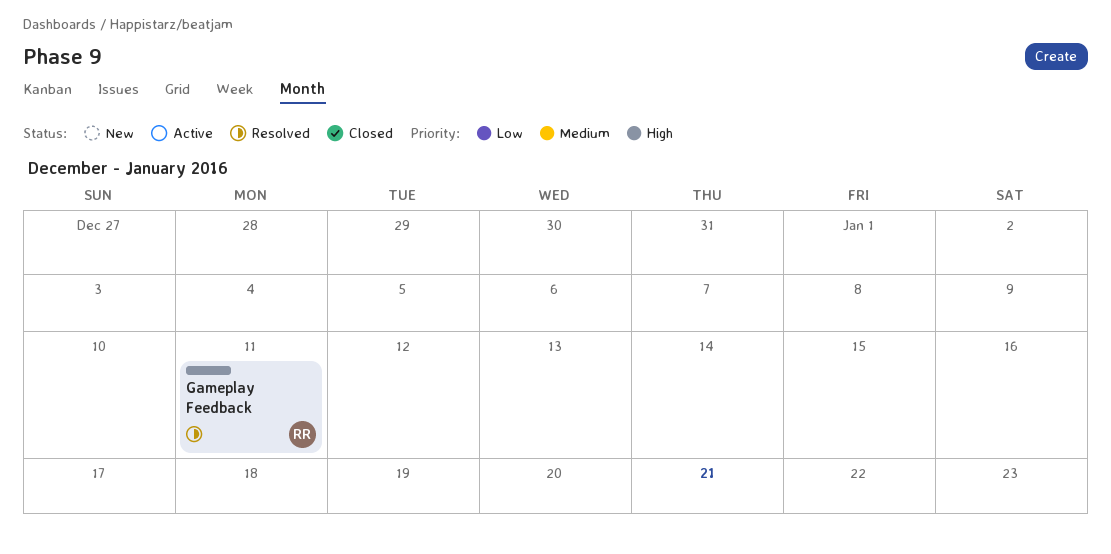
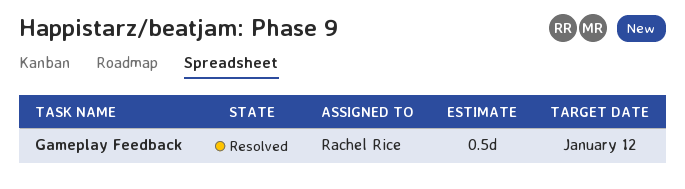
Gameplay Feedback, due: Jan 11 -> Jan 12

